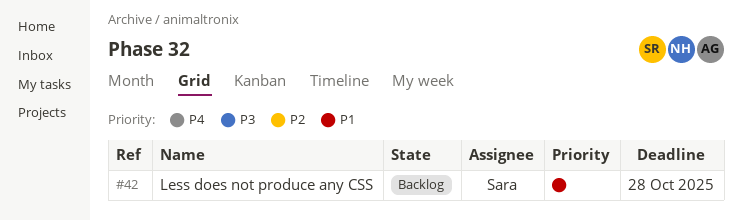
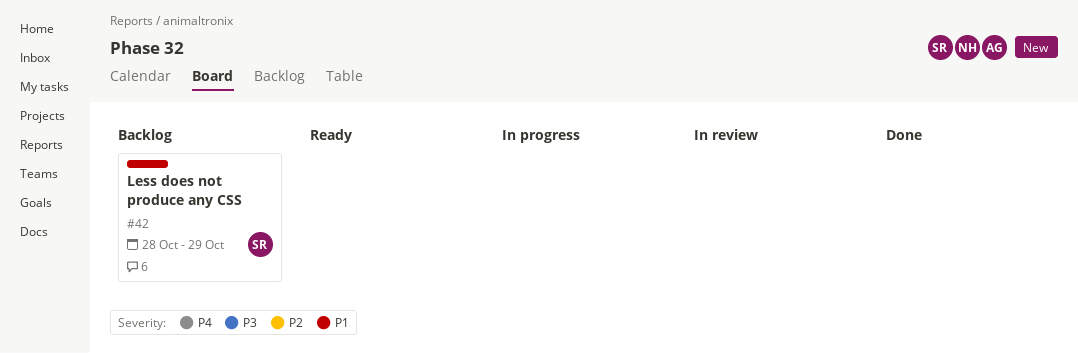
#42, due: Oct 28 -> Oct 29

